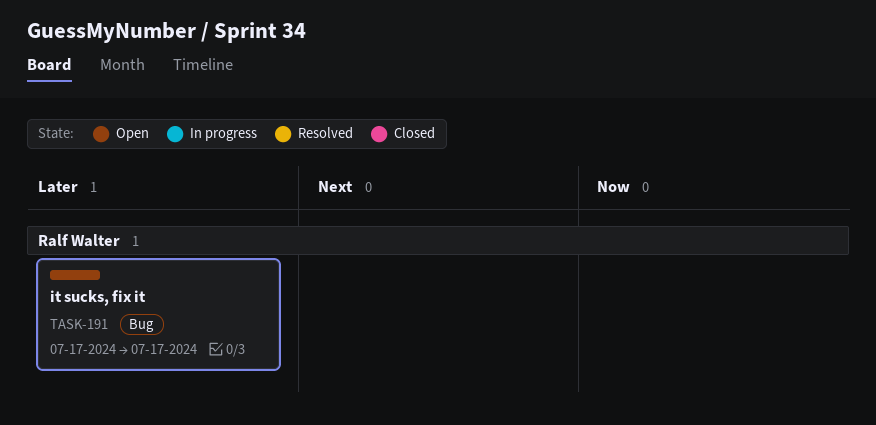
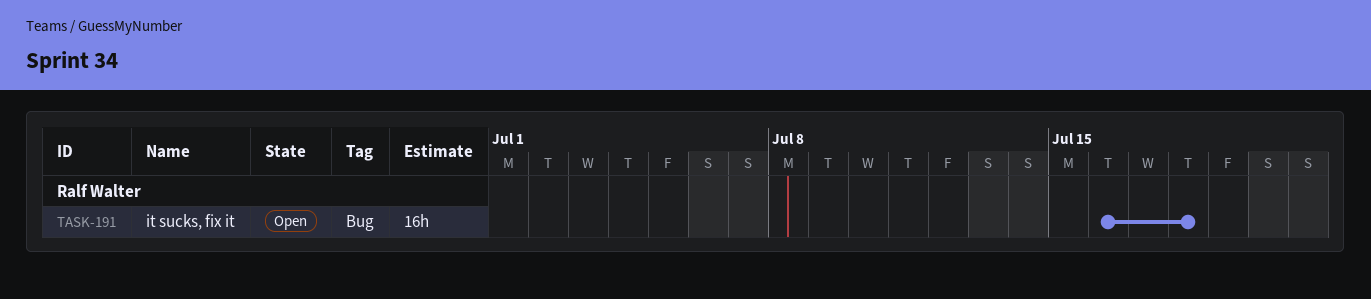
TASK-191, start: Jul 17 -> Jul 16
TASK-191, due: Jul 17 -> Jul 18

